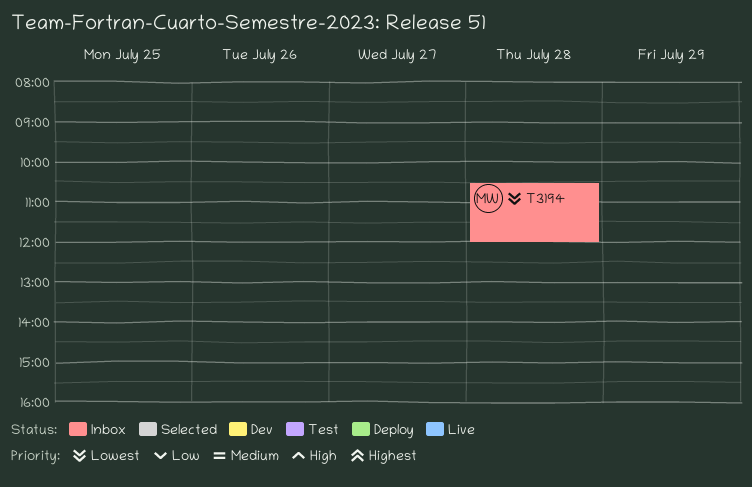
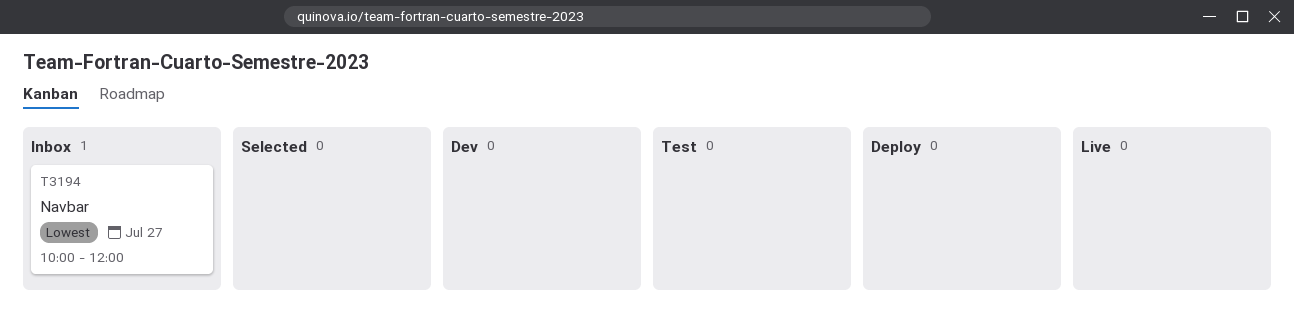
T3194, day: Jul 28 -> Jul 27
T3194, begins: 10:30 -> 10:00

